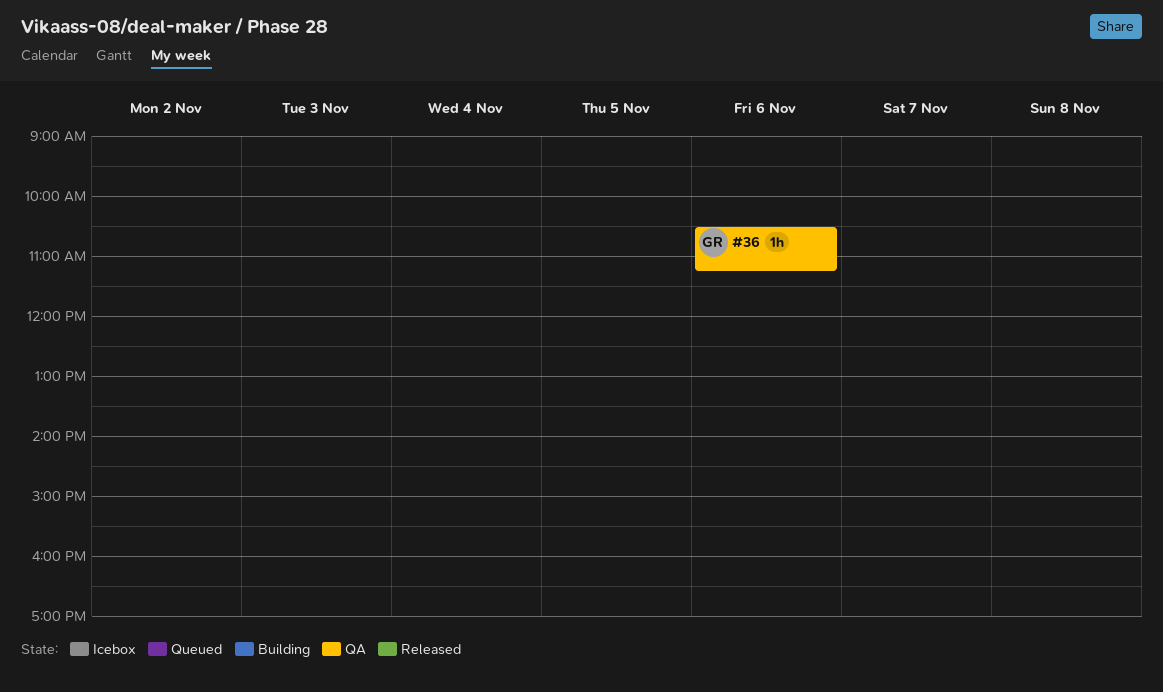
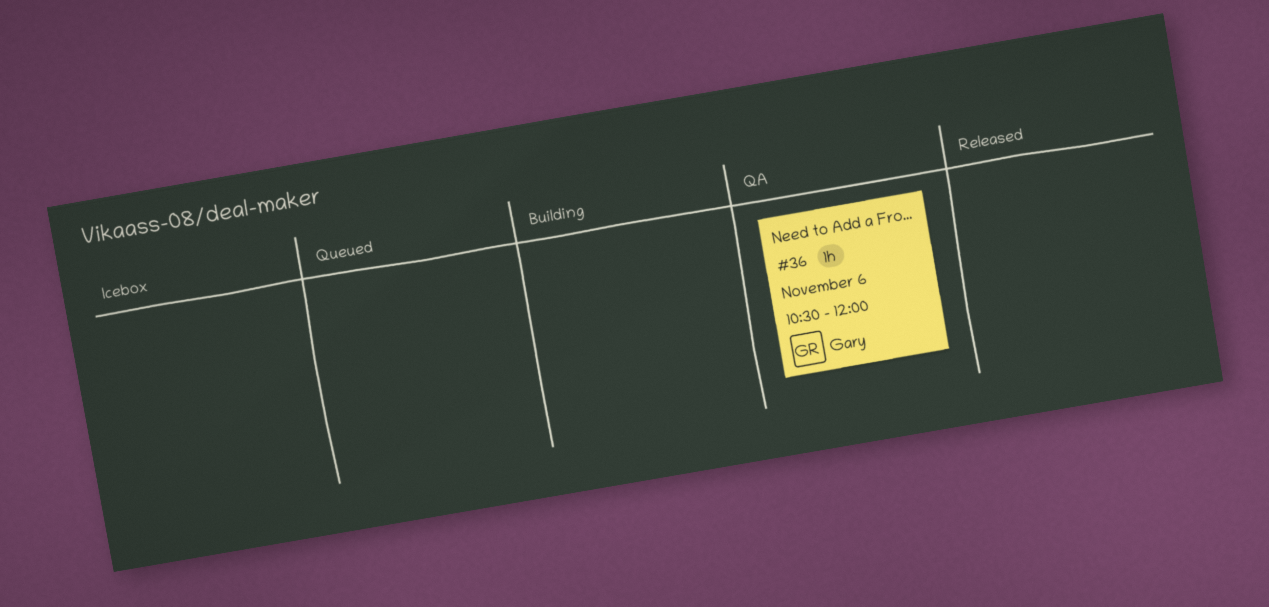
#36, ends: 11:15 -> 12:00

